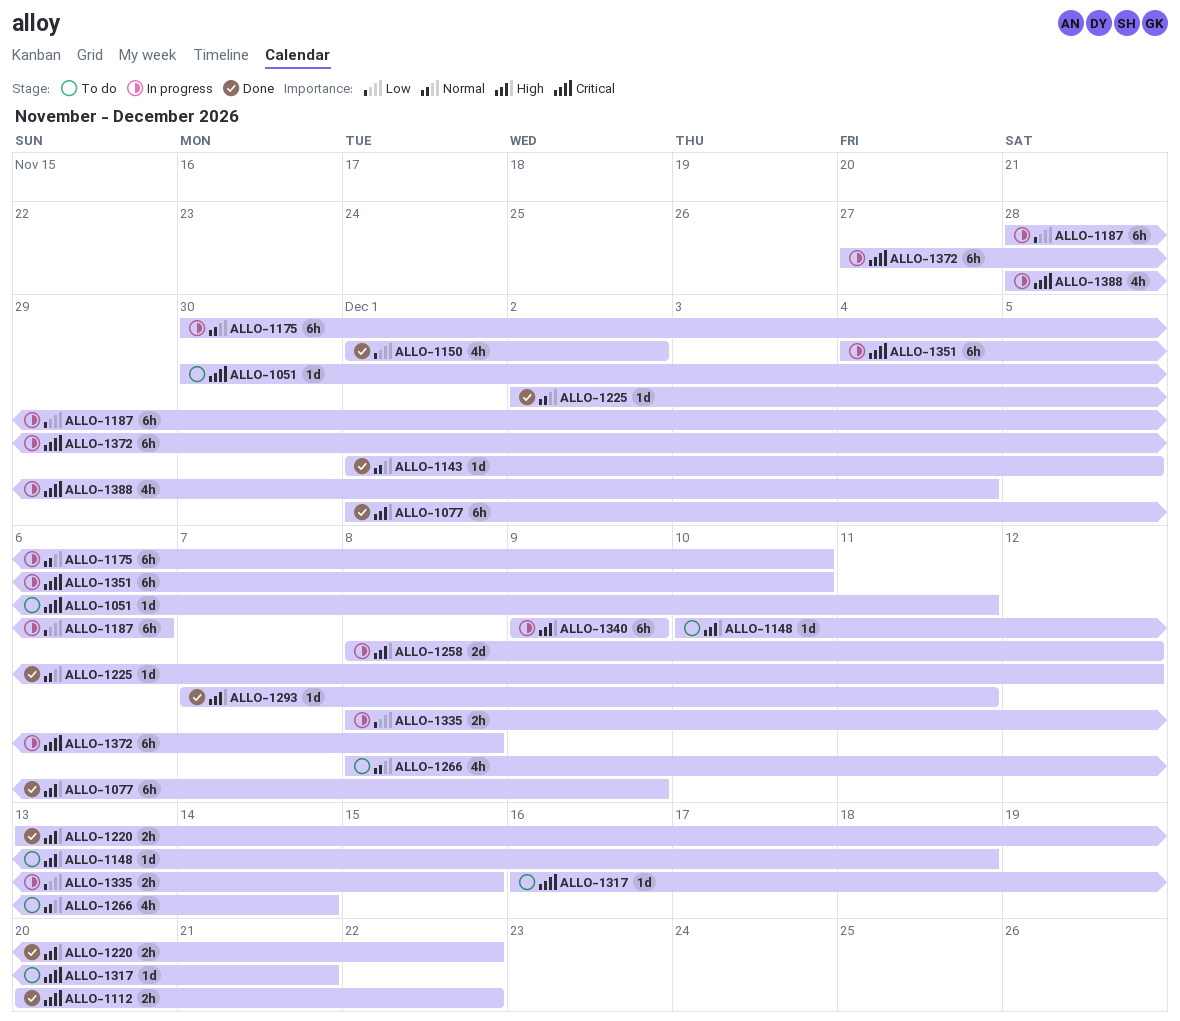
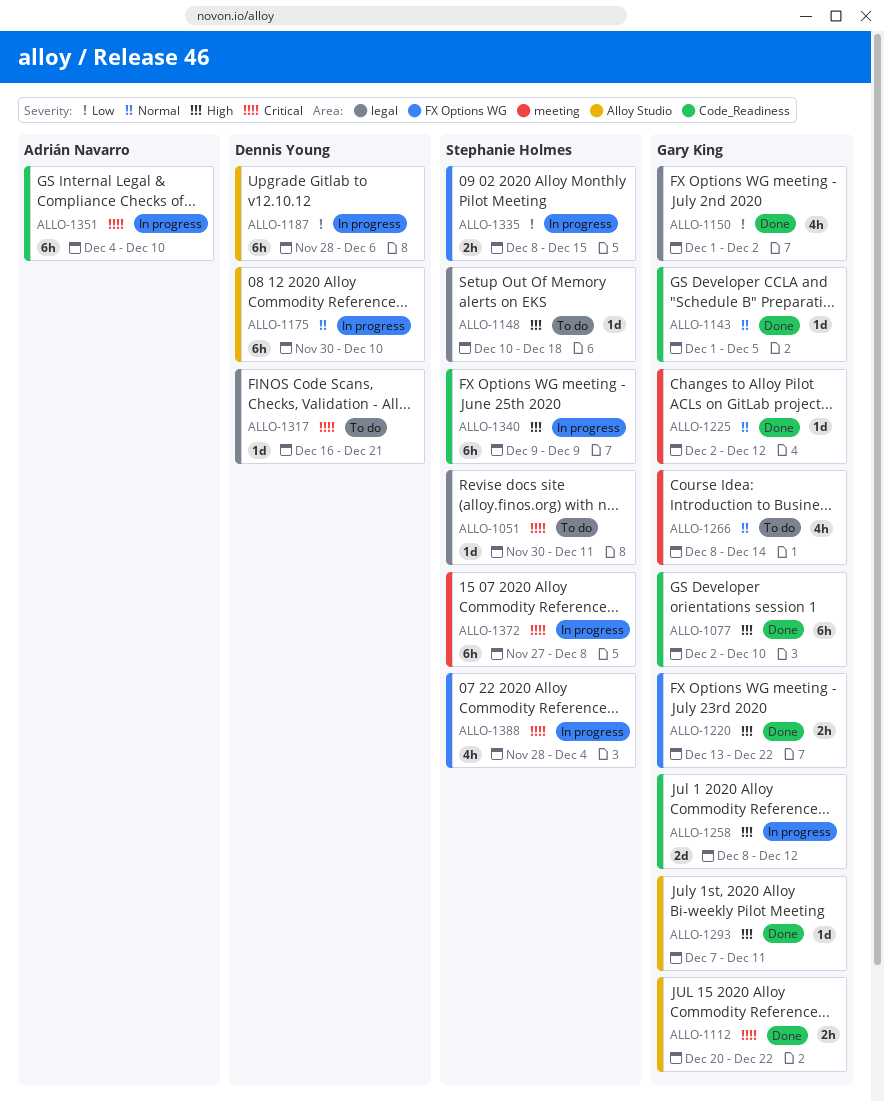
ALLO-1077, start: Dec 1 -> Dec 2
ALLO-1077, due: Dec 9 -> Dec 10

